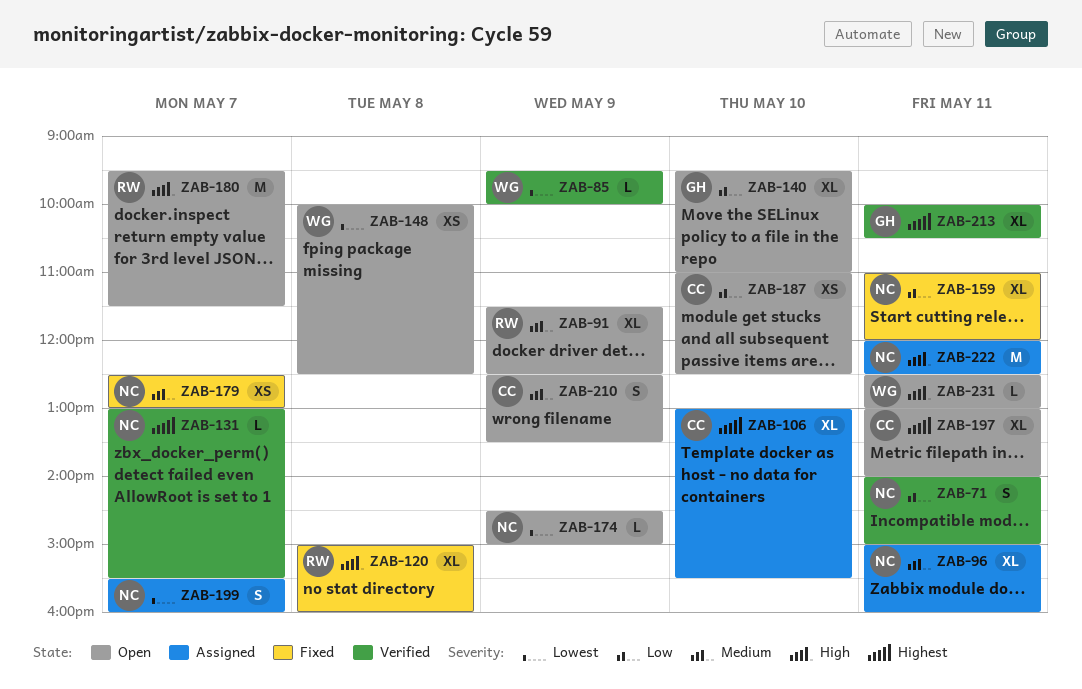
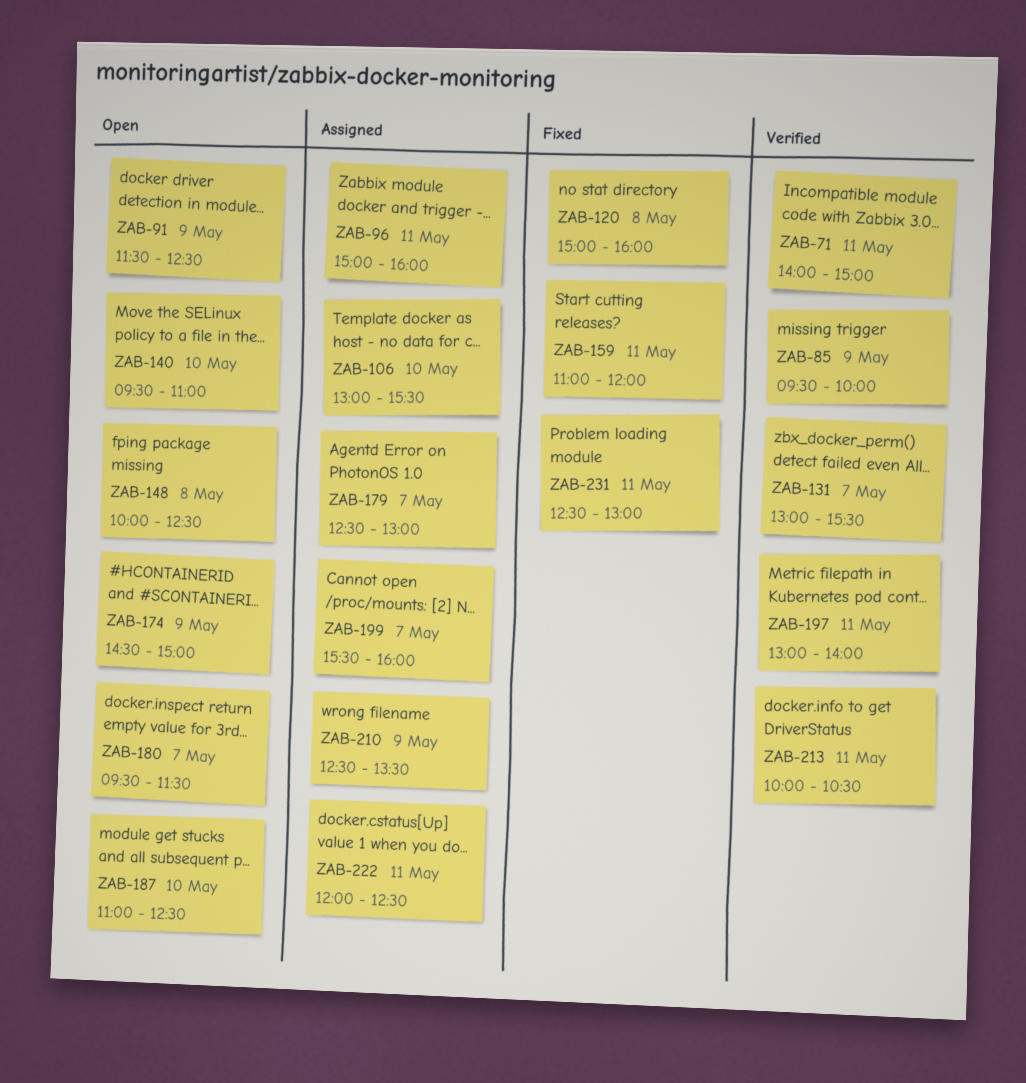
ZAB-179, status: Fixed -> Assigned
ZAB-197, status: Open -> Verified
ZAB-210, status: Open -> Assigned
ZAB-231, status: Open -> Fixed

